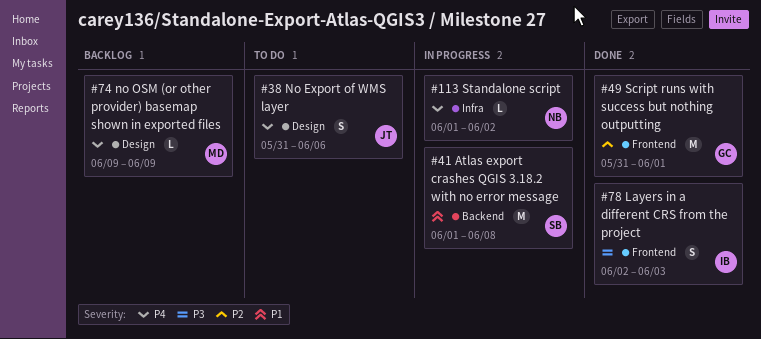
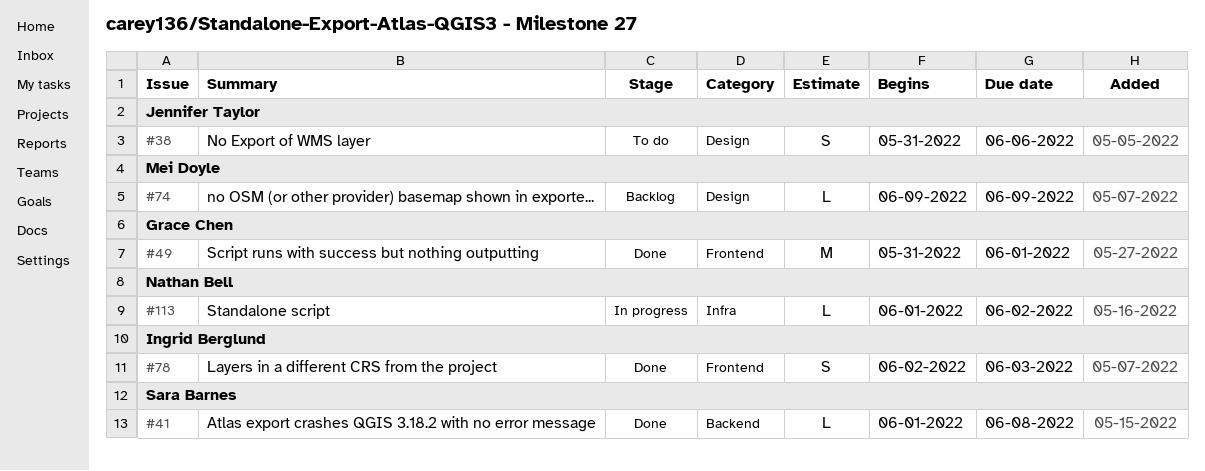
#41, status: In progress -> Done
#41, estimate: M -> L

